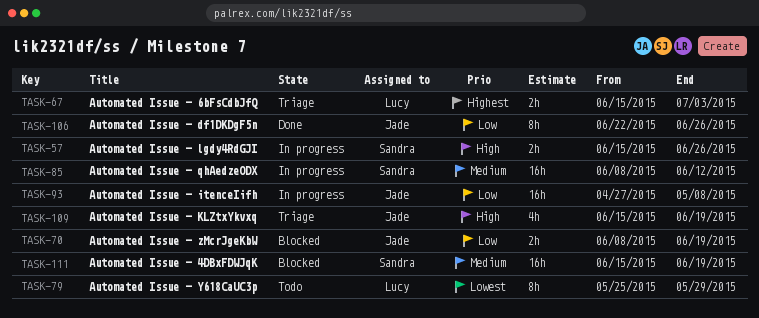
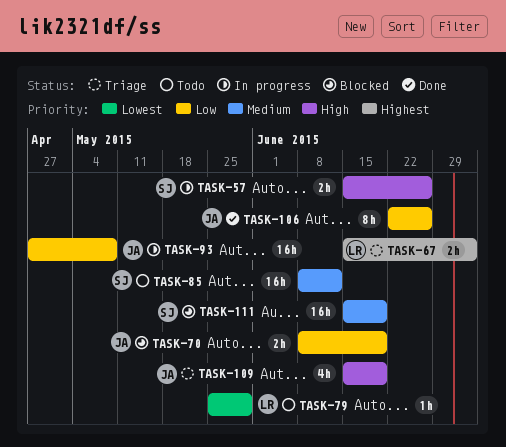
TASK-79, estimate: 8h -> 1h
TASK-85, status: In progress -> Todo

